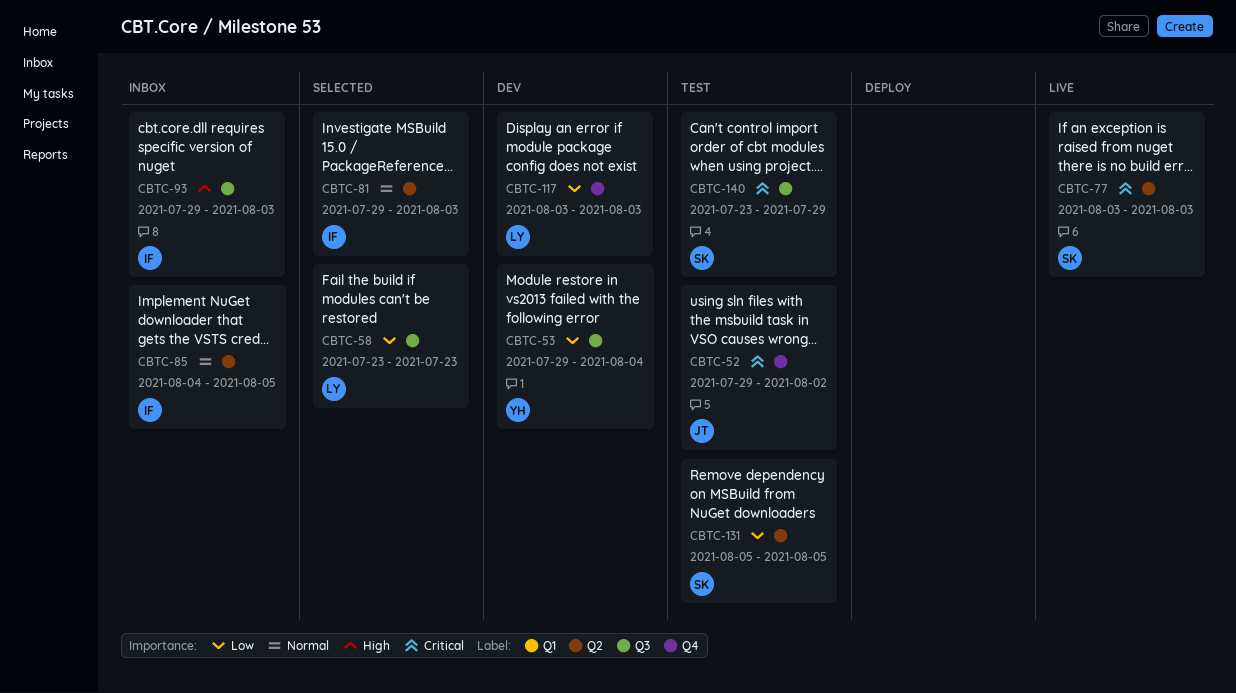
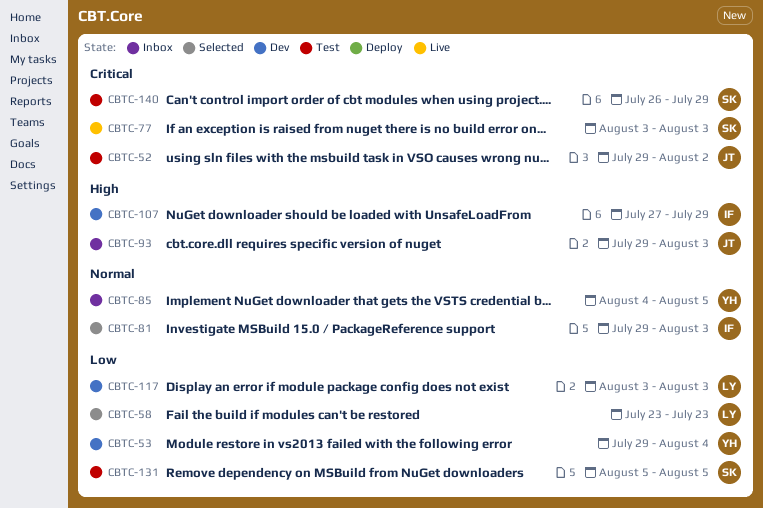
CBTC-85, owner: IF -> YH
CBTC-93, owner: IF -> JT
CBTC-107: none -> present
CBTC-140, start: Jul 23 -> Jul 26

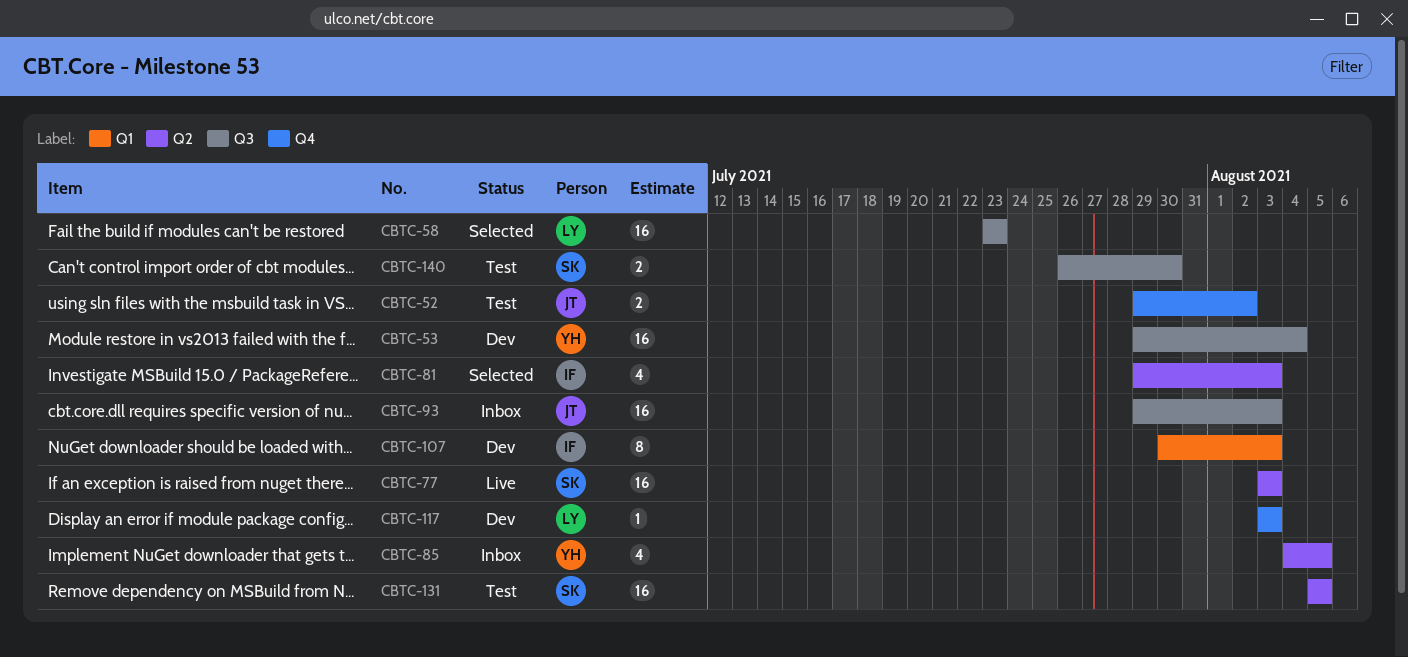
CBTC-107, start: Jul 27 -> Jul 30
CBTC-107, due: Jul 29 -> Aug 3
CBTC-140, due: Jul 29 -> Jul 30

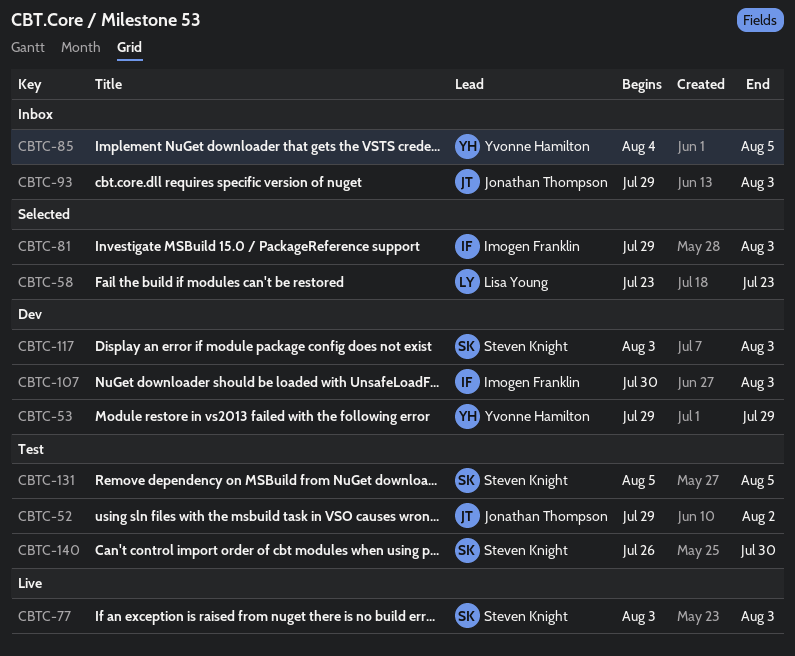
CBTC-53, due: Aug 4 -> Jul 29
CBTC-117, owner: Lisa Young -> Steven Knight

